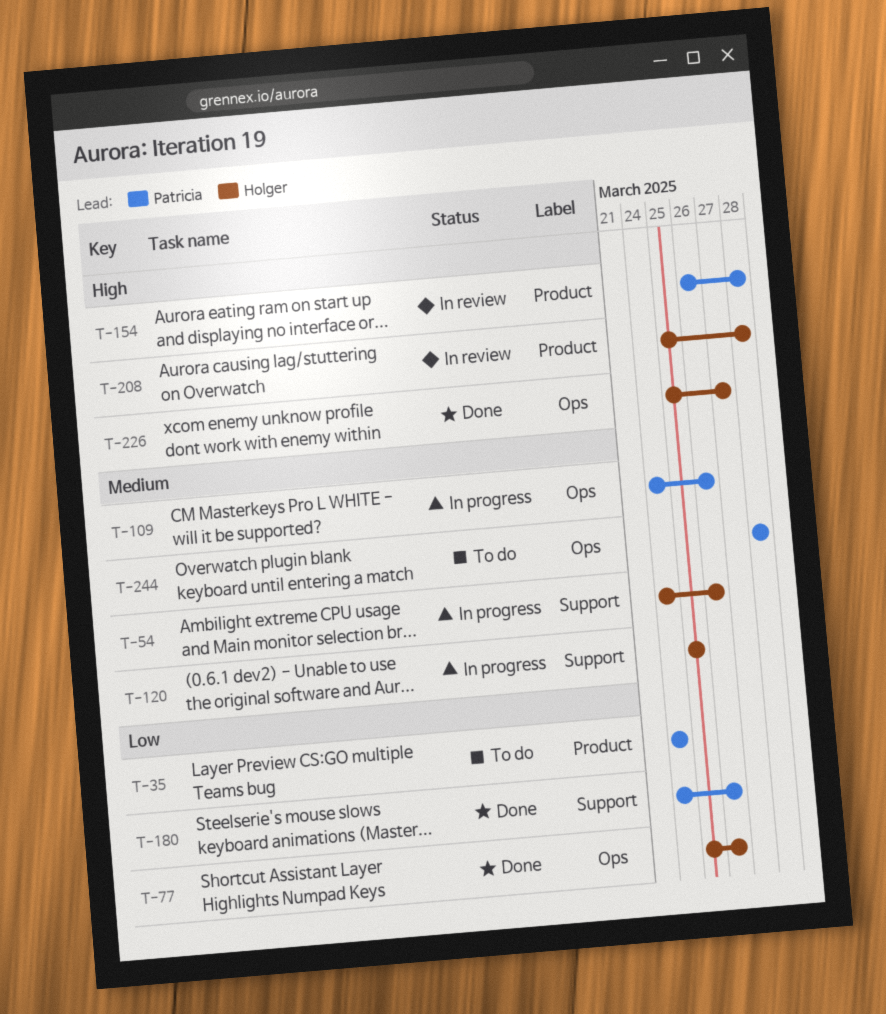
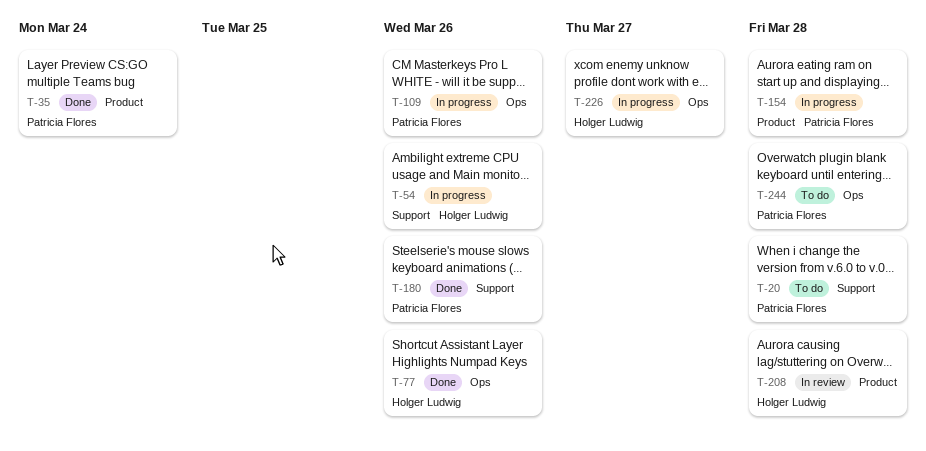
T-20: none -> present
T-35, status: To do -> Done
T-120: present -> none
T-154, status: In review -> In progress
T-226, status: Done -> In progress

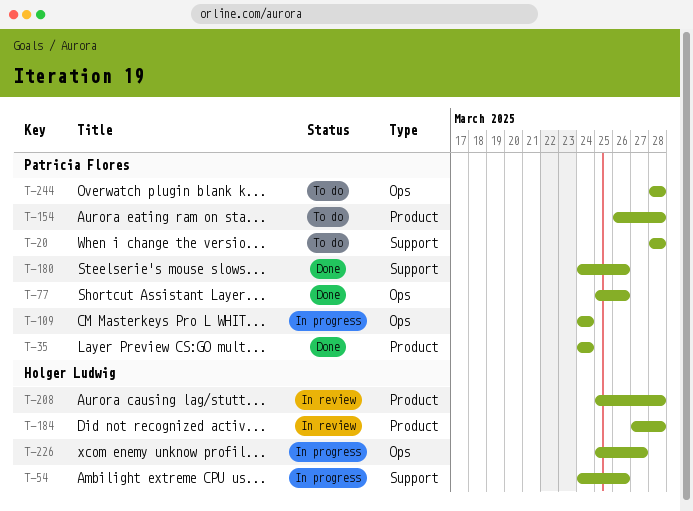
T-77, owner: Holger Ludwig -> Patricia Flores
T-109, due: Mar 26 -> Mar 24
T-154, status: In progress -> To do
T-184: none -> present

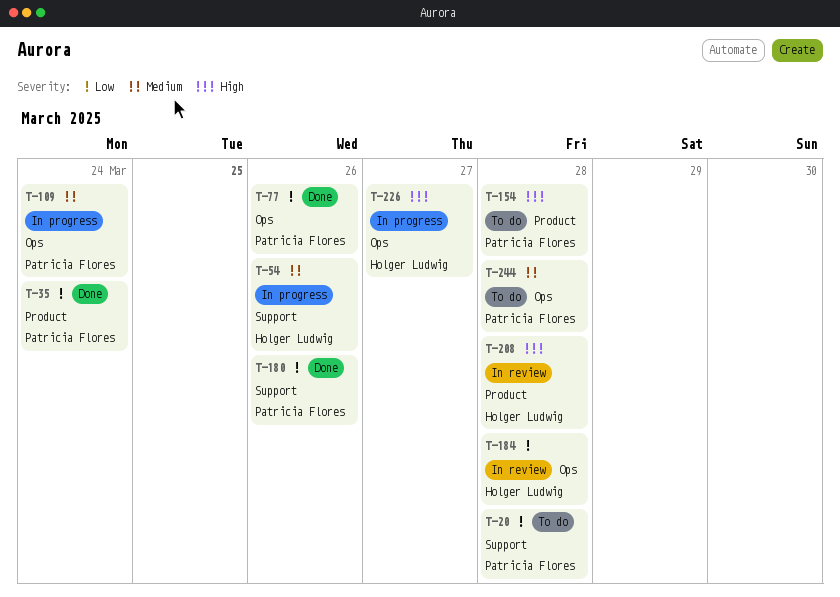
T-184, label: Product -> Ops

